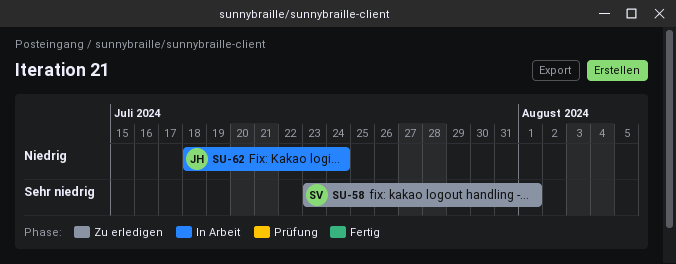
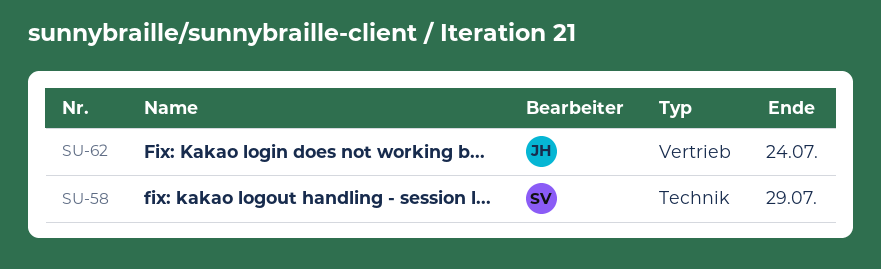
SU-58, due: Aug 1 -> Jul 29

